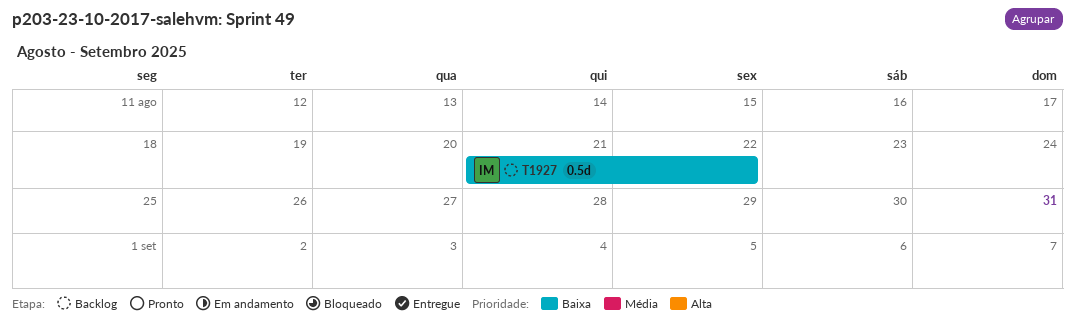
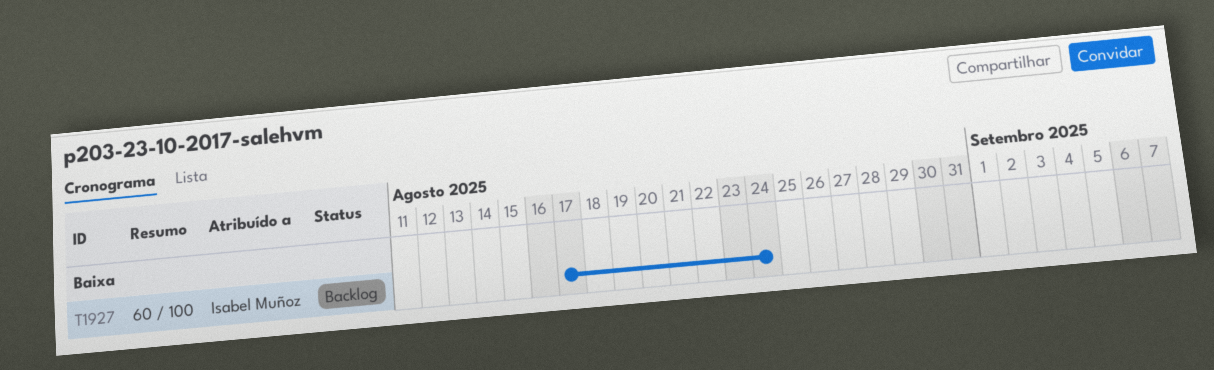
T1927, start: Aug 21 -> Aug 17
T1927, due: Aug 22 -> Aug 24

